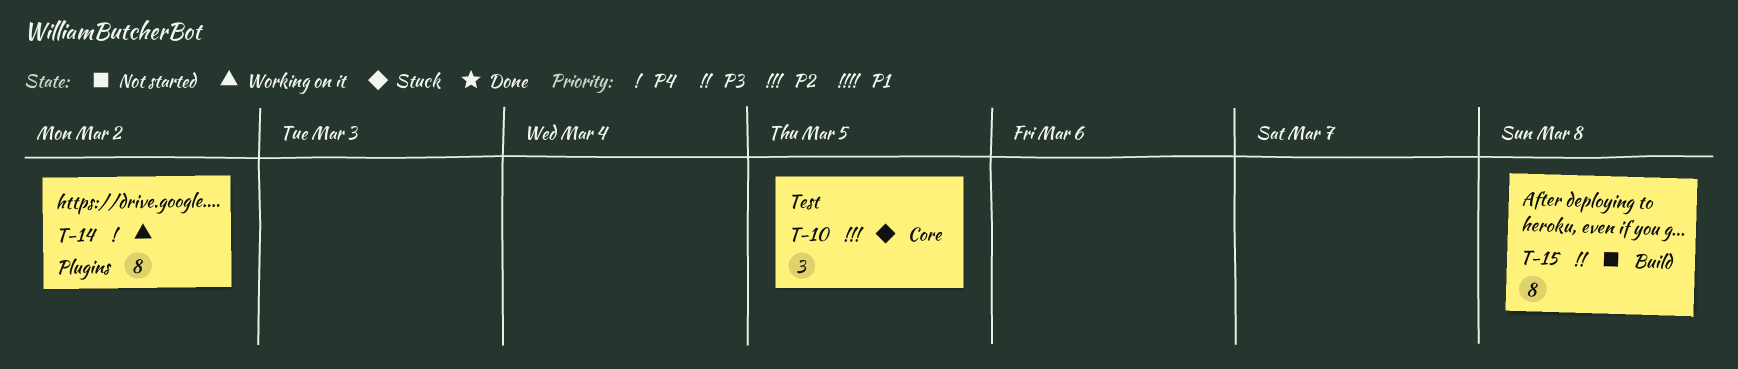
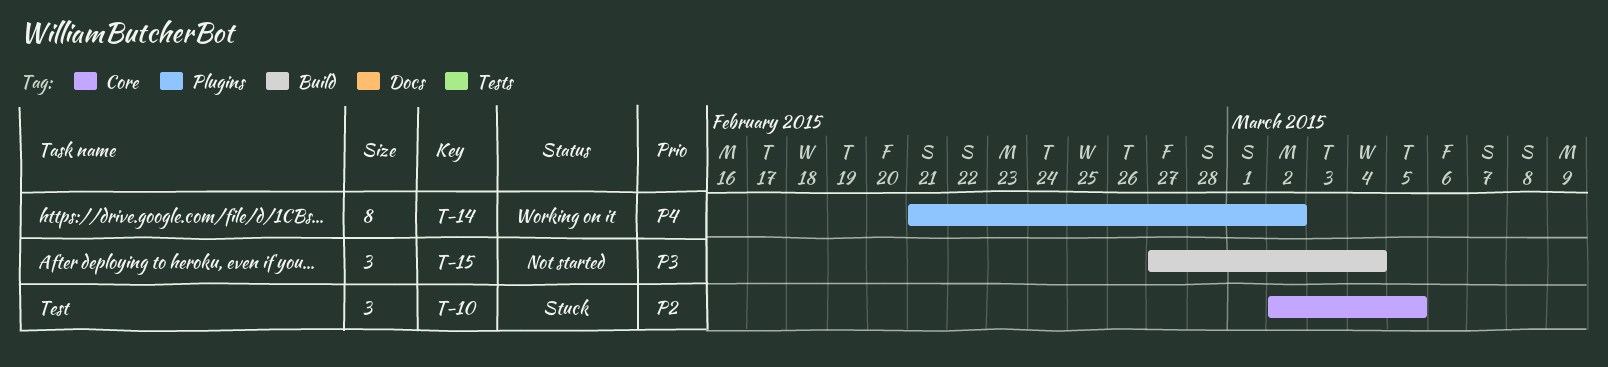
T-15, estimate: 8 -> 3
T-15, due: Mar 8 -> Mar 4

